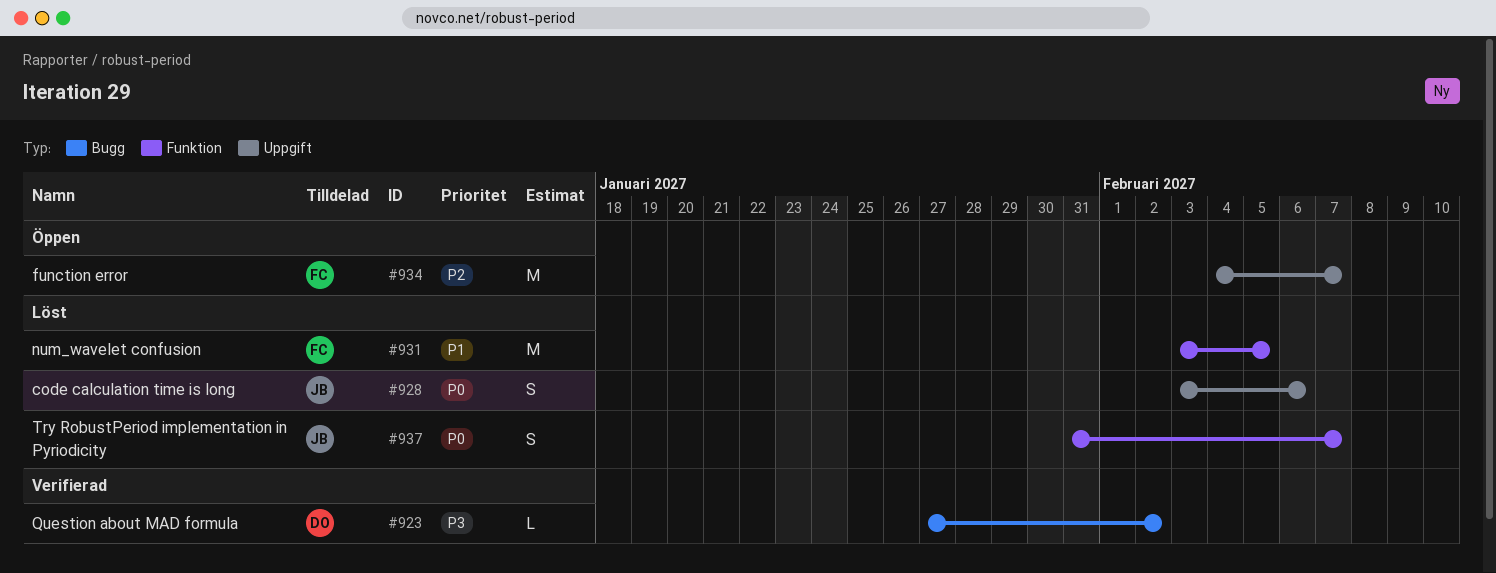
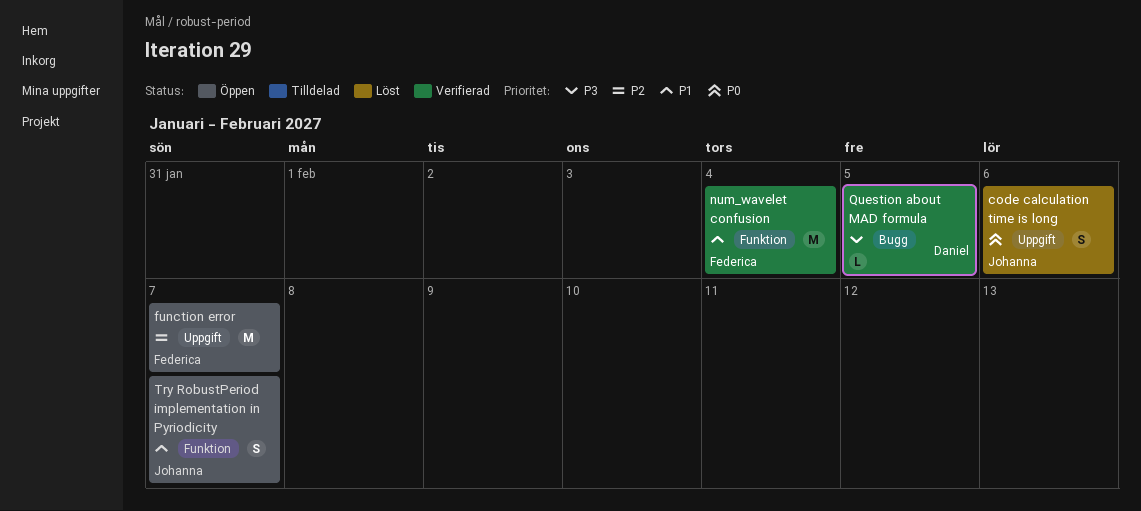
num_wavelet confusion, status: Löst -> Verifierad
num_wavelet confusion, due: Feb 5 -> Feb 4
Question about MAD formula, due: Feb 2 -> Feb 5
Try RobustPeriod implementation in Pyriodicity, status: Löst -> Öppen
Try RobustPeriod implementation in Pyriodicity, priority: P0 -> P1

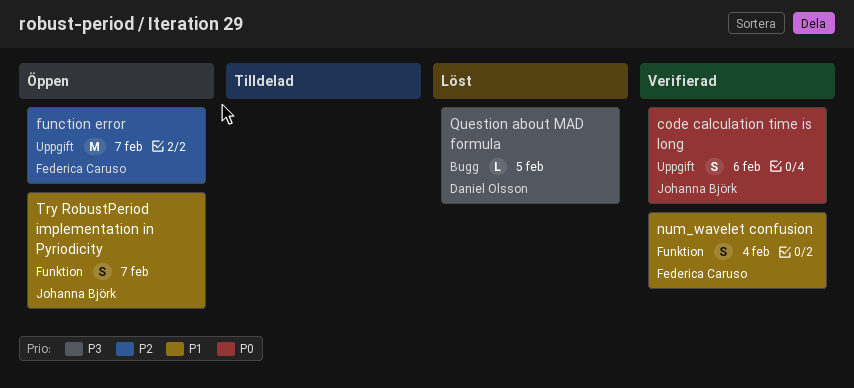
code calculation time is long, status: Löst -> Verifierad
num_wavelet confusion, estimate: M -> S
Question about MAD formula, status: Verifierad -> Löst

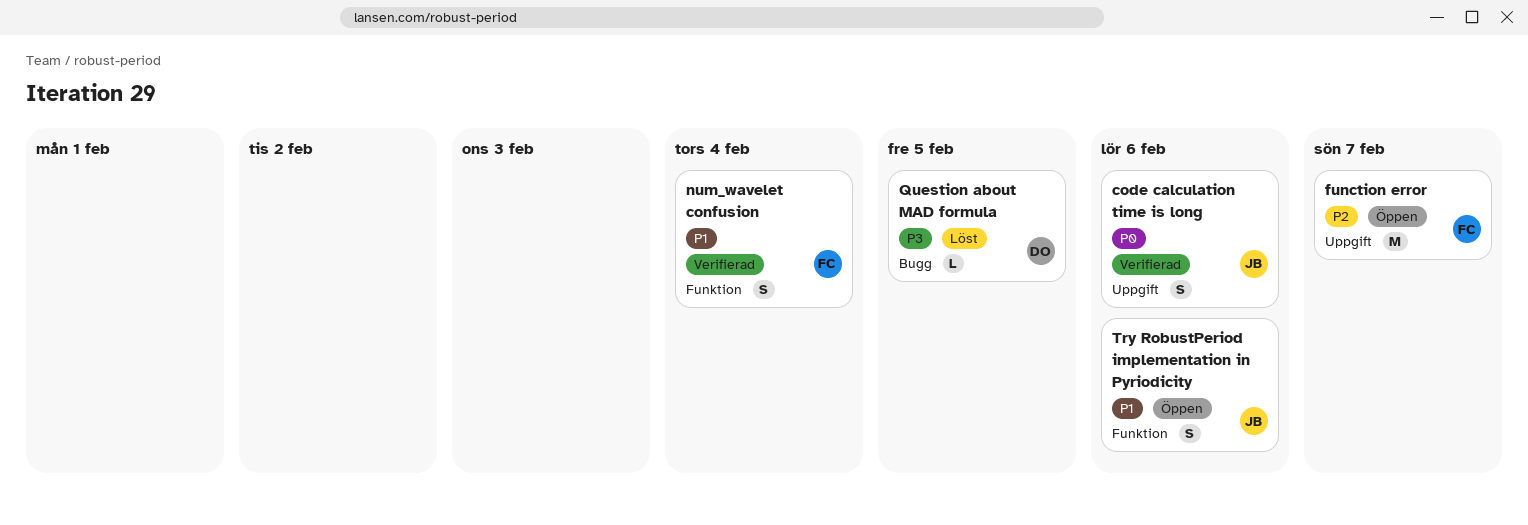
Try RobustPeriod implementation in Pyriodicity, due: Feb 7 -> Feb 6

